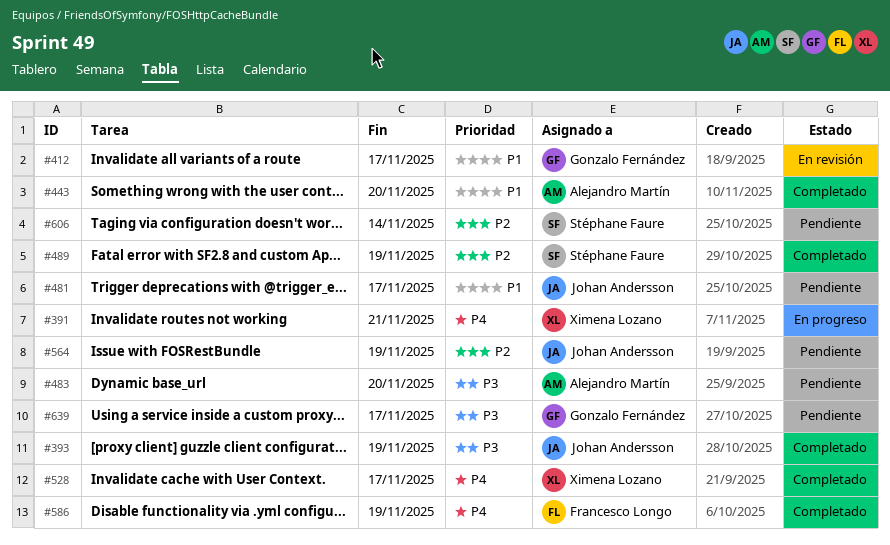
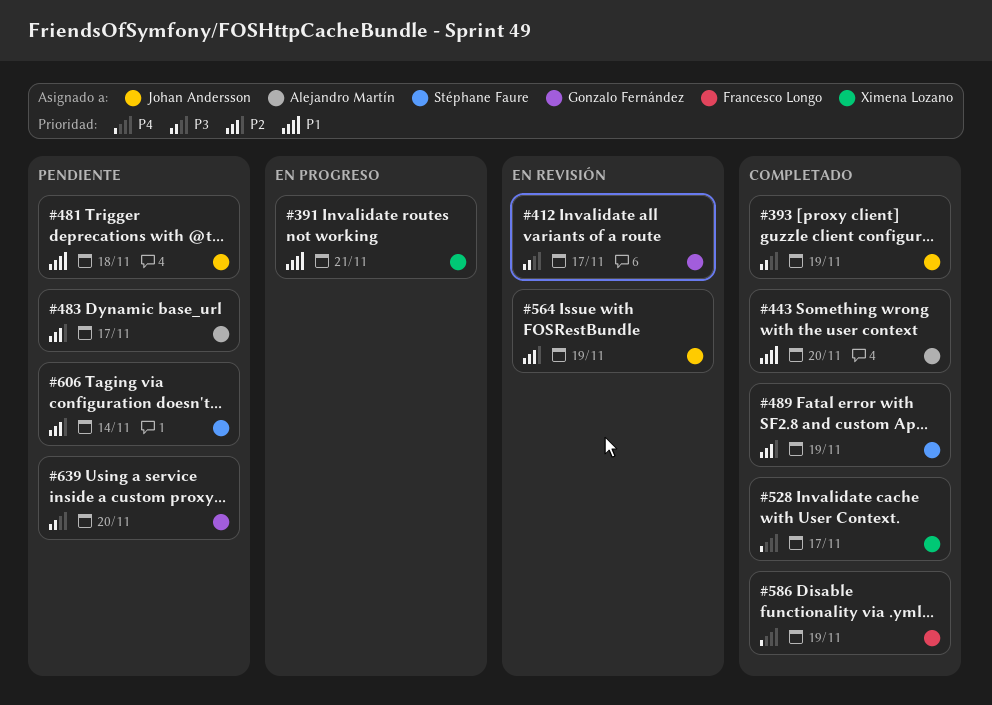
#391, priority: P4 -> P1
#412, priority: P1 -> P3
#481, due: Nov 17 -> Nov 18
#483, priority: P3 -> P2
#483, due: Nov 20 -> Nov 17
#564, status: Pendiente -> En revisión
#639, due: Nov 17 -> Nov 20

